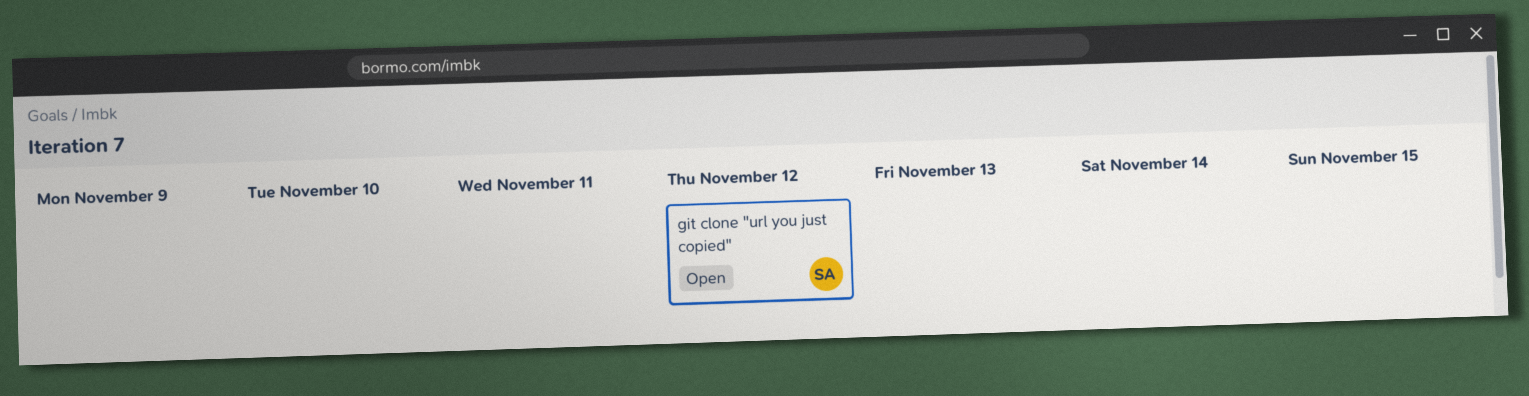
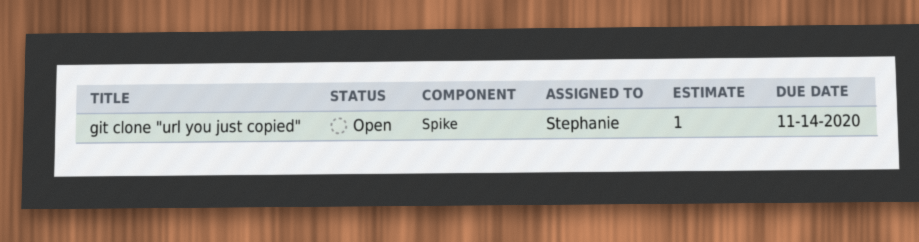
git clone "url you just copied", due: Nov 12 -> Nov 14

